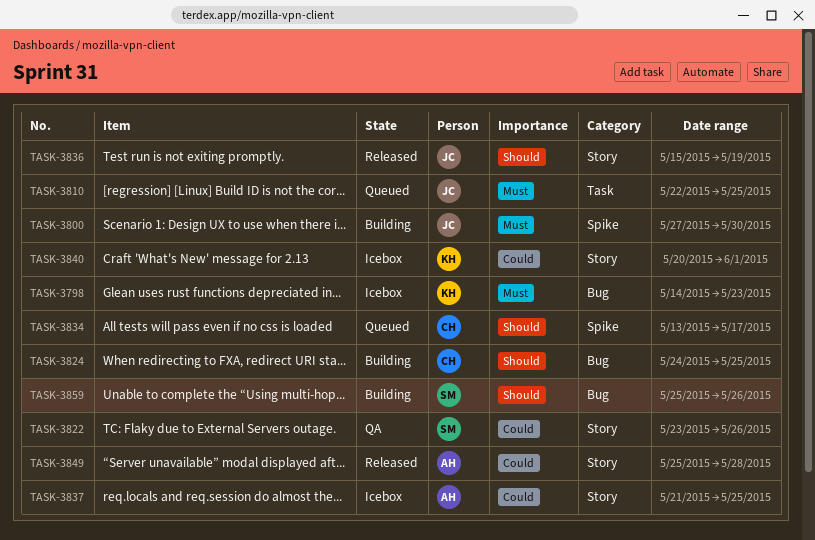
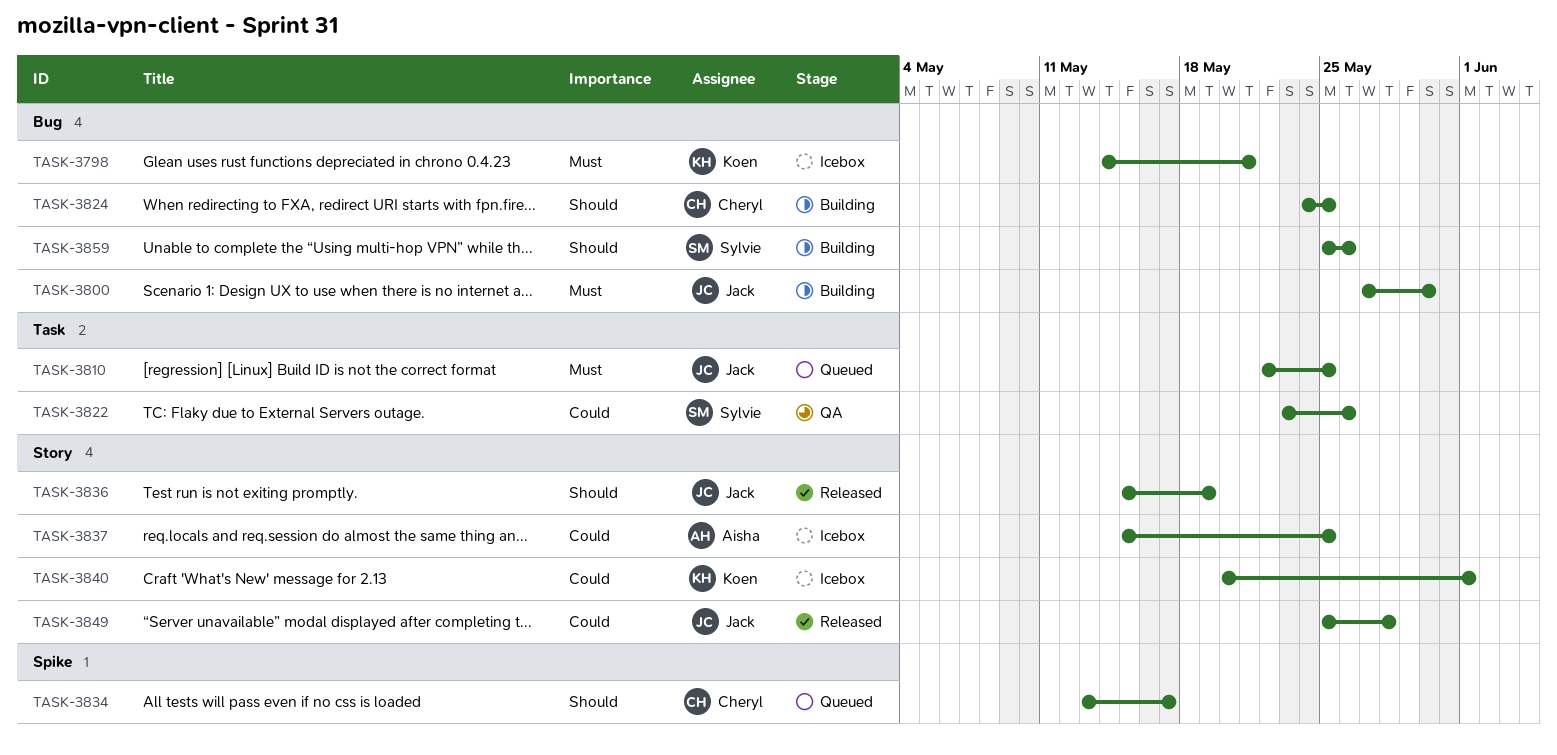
TASK-3798, due: May 23 -> May 21
TASK-3800, label: Spike -> Bug
TASK-3822, label: Story -> Task
TASK-3837, start: May 21 -> May 15
TASK-3849, owner: Aisha -> Jack

